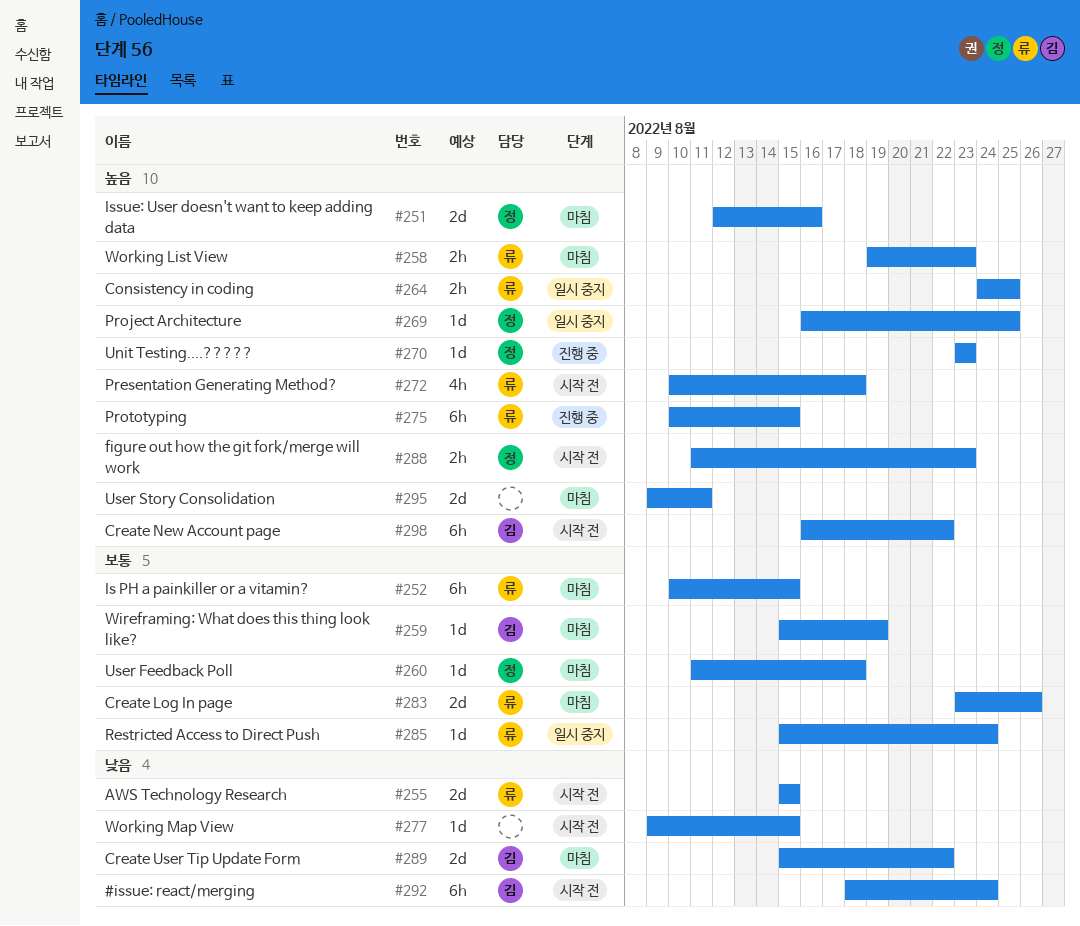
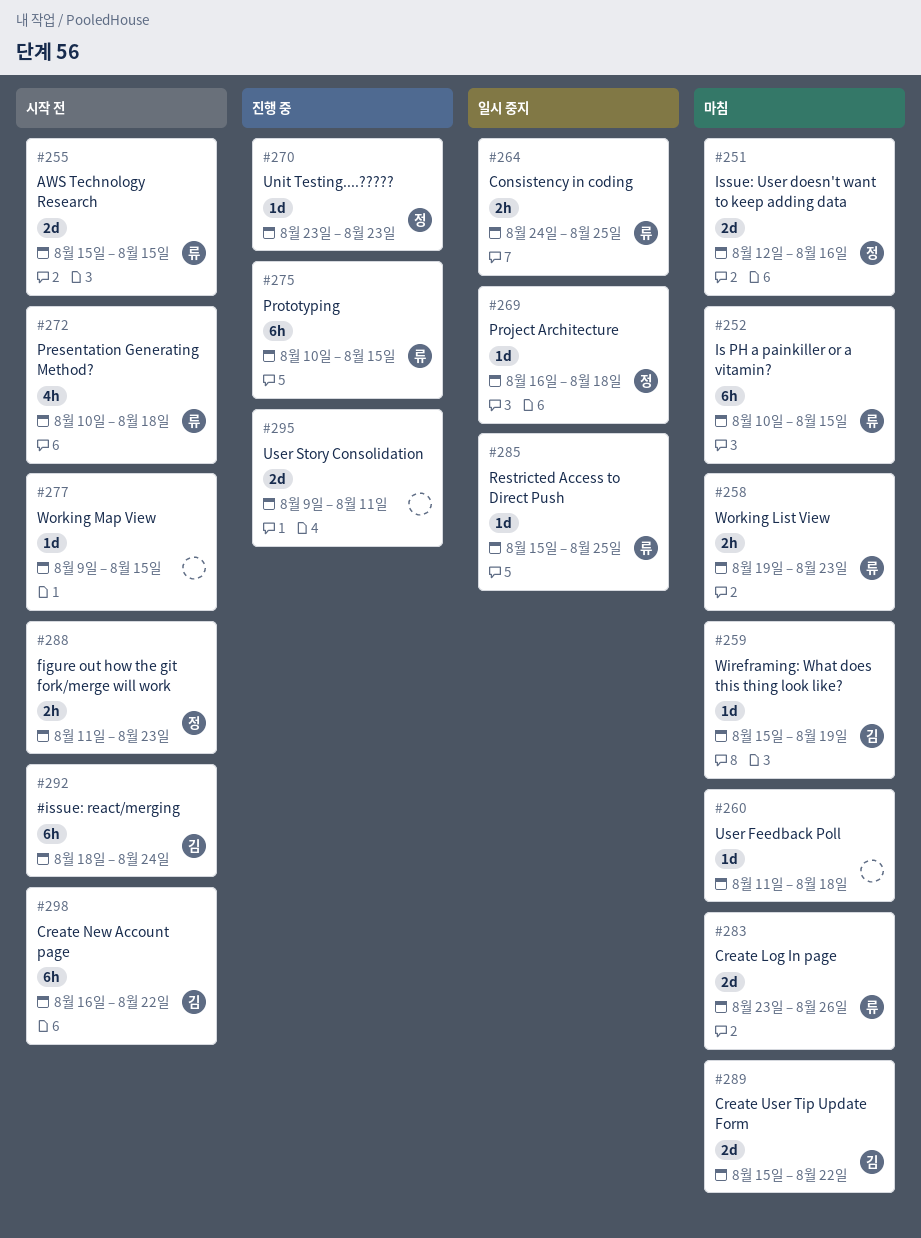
#260, owner: 정 -> none
#269, due: Aug 25 -> Aug 18
#285, due: Aug 24 -> Aug 25
#295, status: 마침 -> 진행 중

